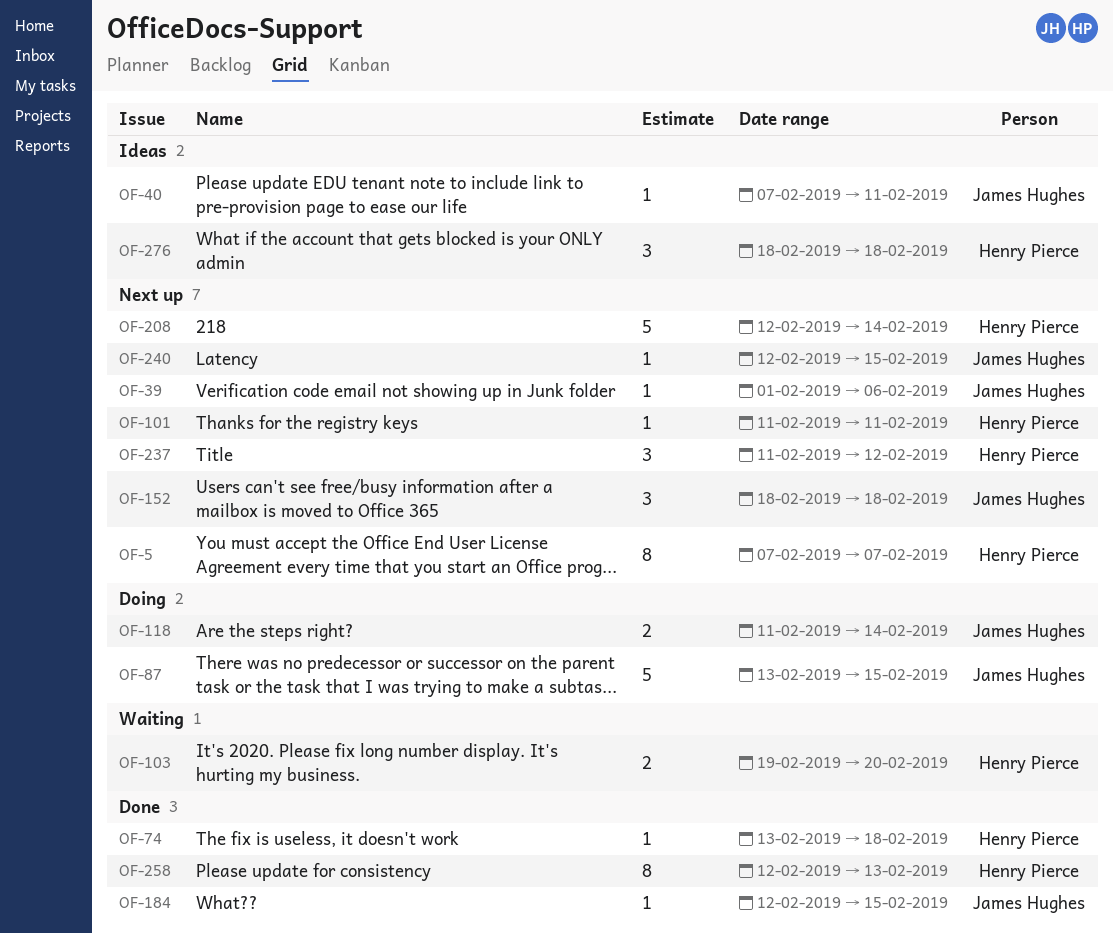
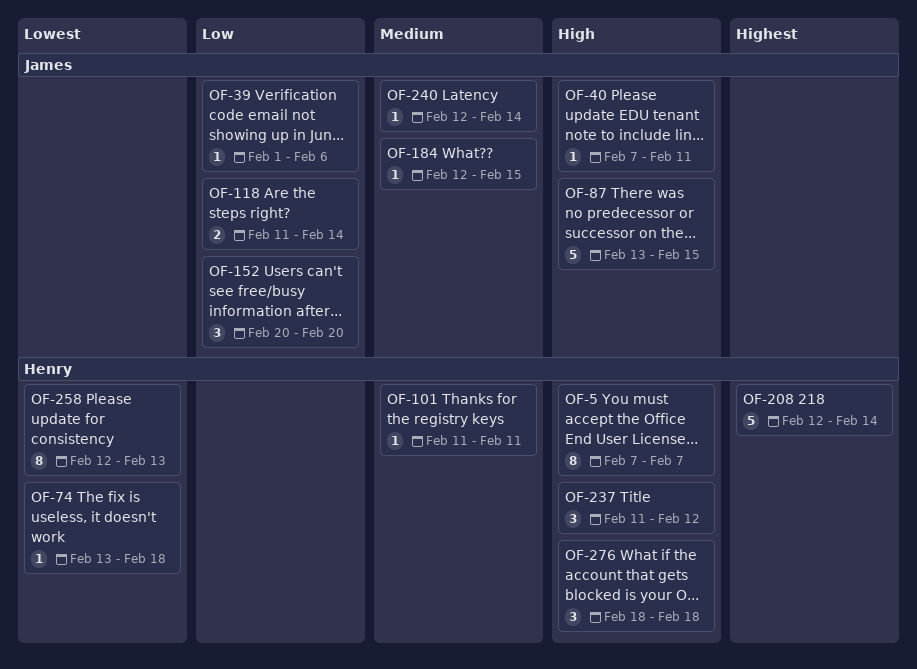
OF-103: present -> none
OF-152, start: Feb 18 -> Feb 20
OF-152, due: Feb 18 -> Feb 20
OF-240, due: Feb 15 -> Feb 14

